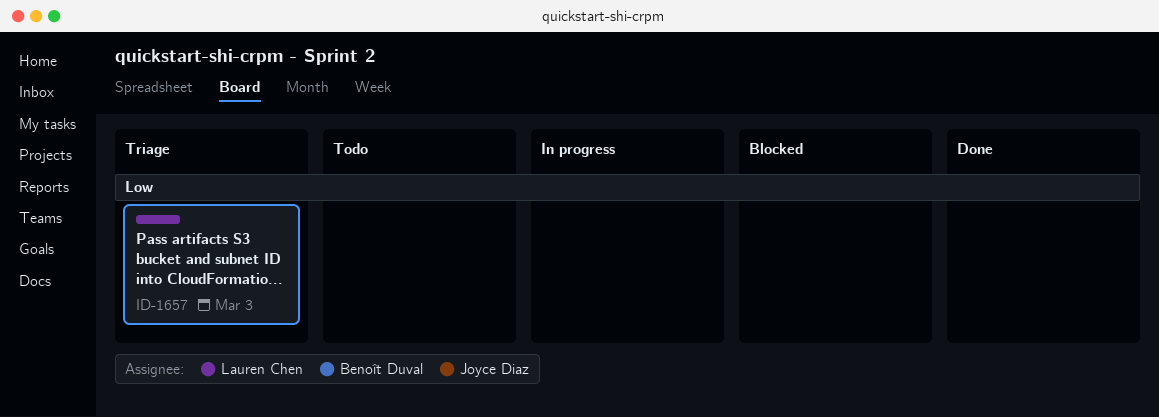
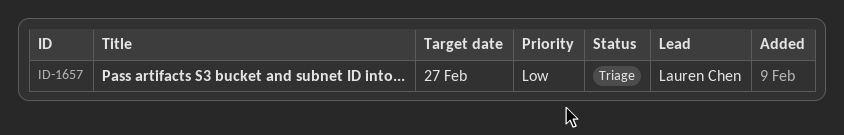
ID-1657, due: Mar 3 -> Feb 27

